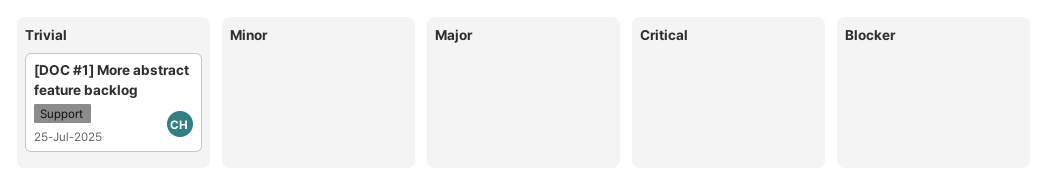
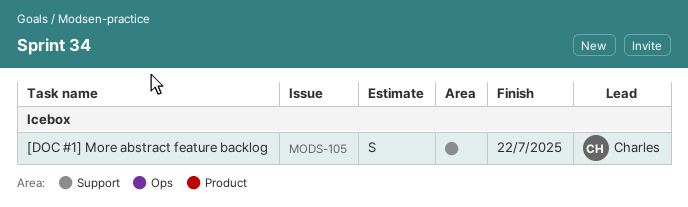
[DOC #1] More abstract feature backlog, due: Jul 25 -> Jul 22

